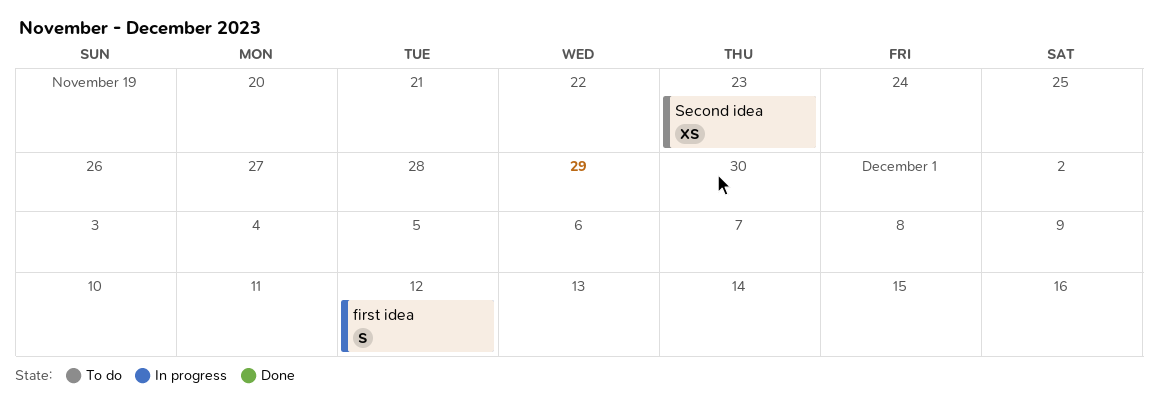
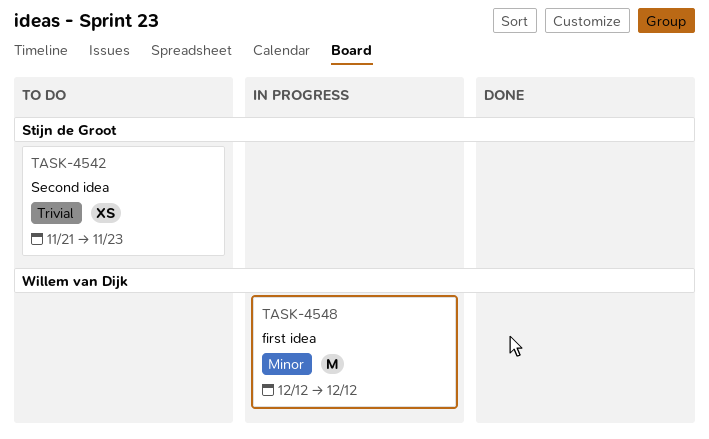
first idea, estimate: S -> M

